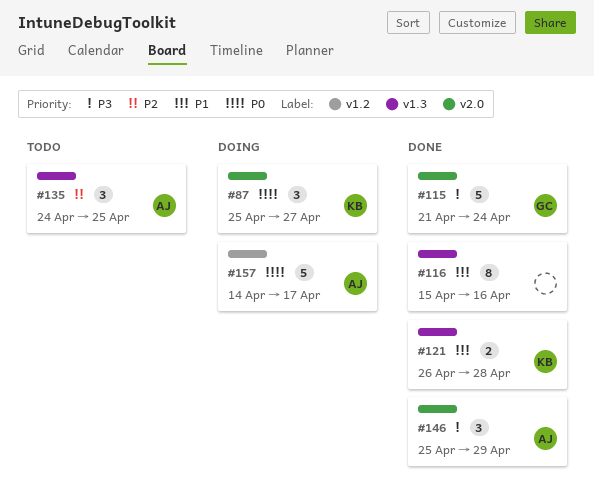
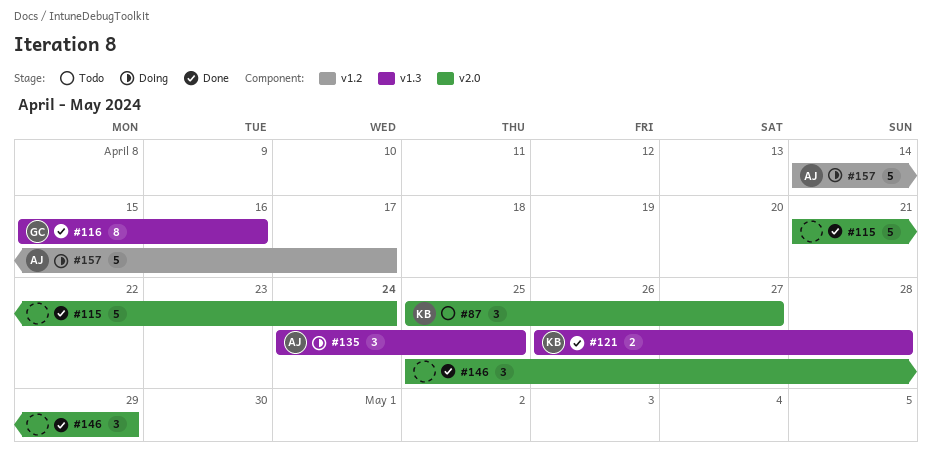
#87, status: Doing -> Todo
#115, owner: GC -> none
#116, owner: none -> GC
#135, status: Todo -> Doing
#146, owner: AJ -> none

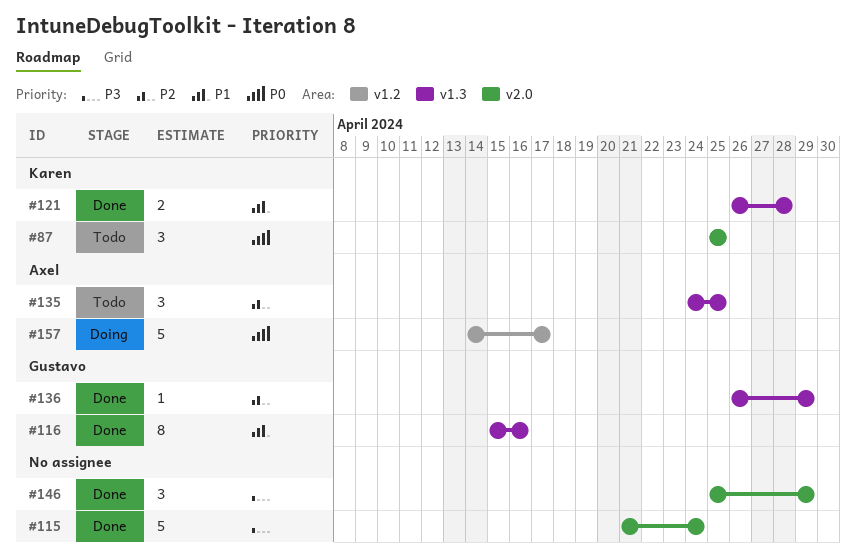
#87, due: Apr 27 -> Apr 25
#135, status: Doing -> Todo
#136: none -> present

